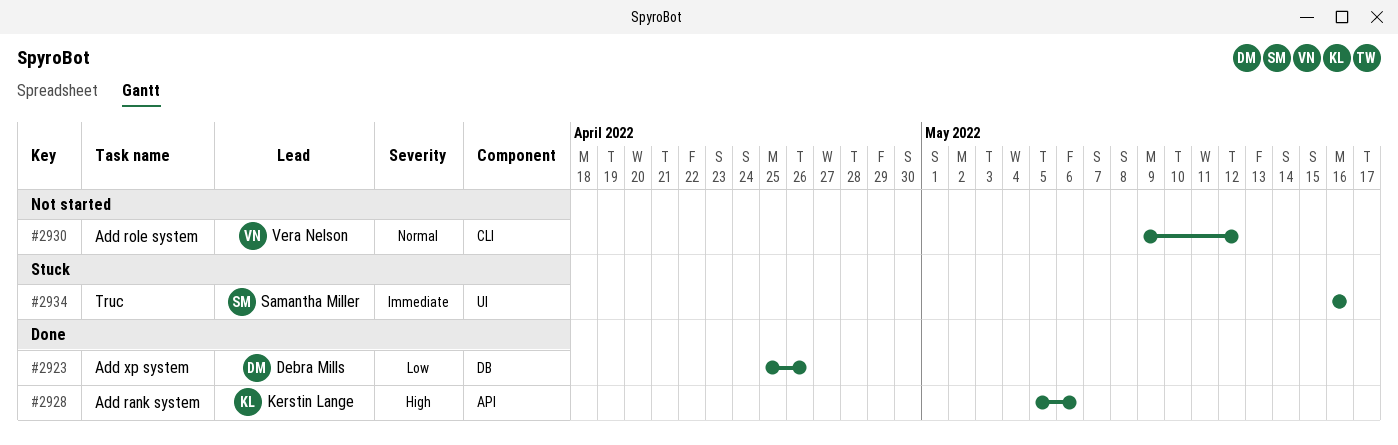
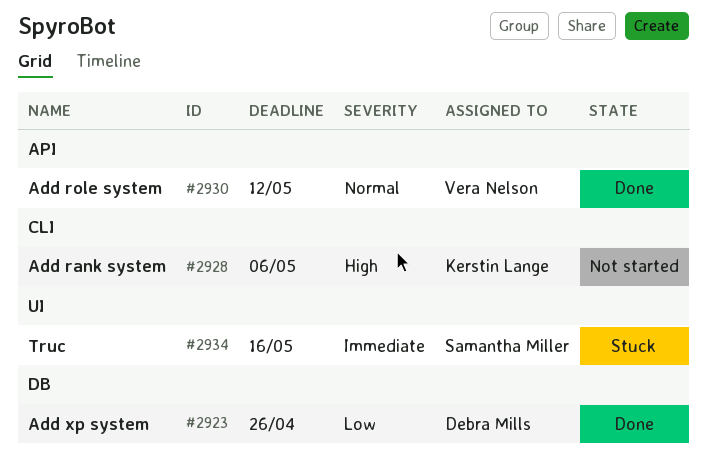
#2928, status: Done -> Not started
#2928, label: API -> CLI
#2930, status: Not started -> Done
#2930, label: CLI -> API

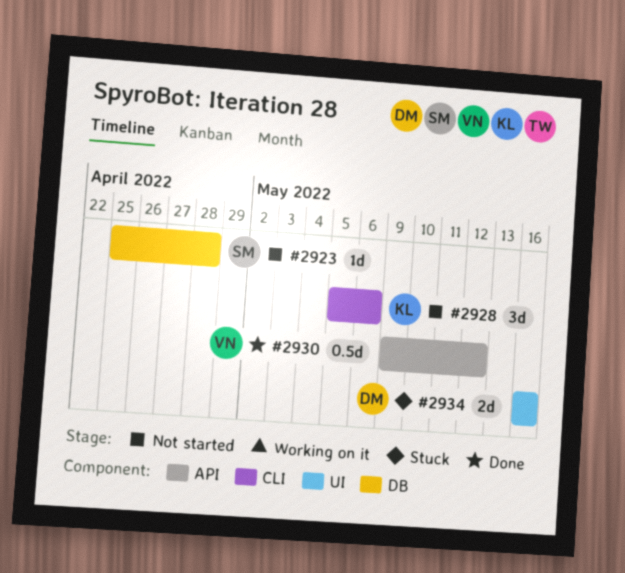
#2923, status: Done -> Not started
#2923, owner: Debra Mills -> Samantha Miller
#2923, due: Apr 26 -> Apr 28
#2934, owner: Samantha Miller -> Debra Mills

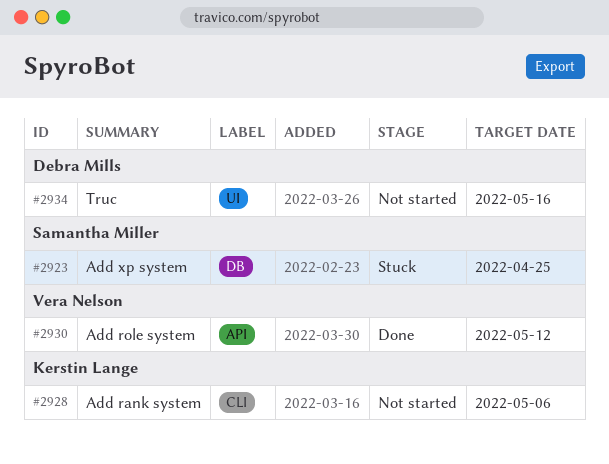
#2923, status: Not started -> Stuck
#2923, due: Apr 28 -> Apr 25
#2934, status: Stuck -> Not started

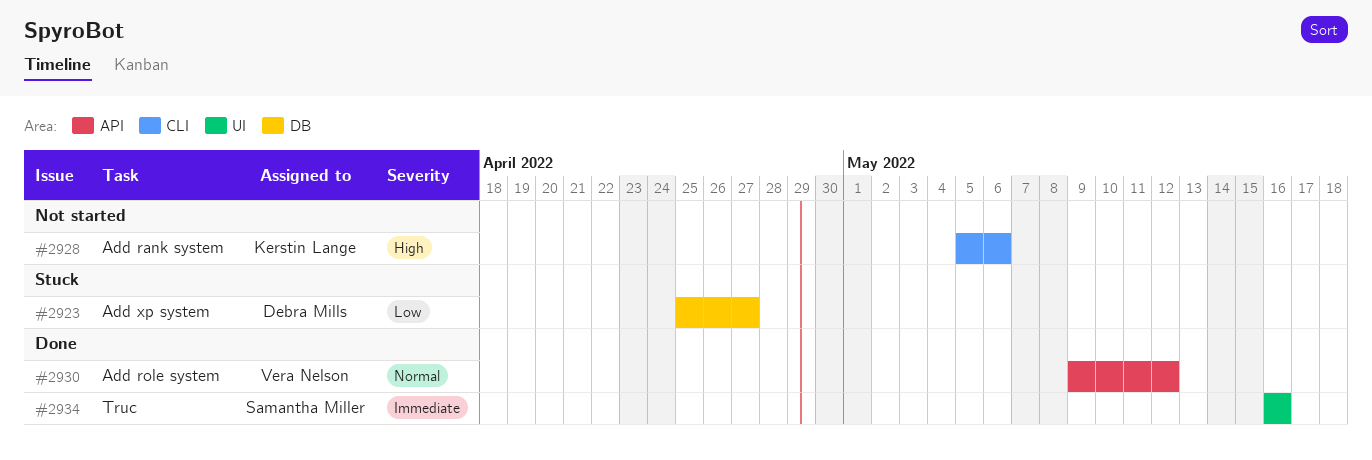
#2923, owner: Samantha Miller -> Debra Mills
#2923, due: Apr 25 -> Apr 27
#2934, status: Not started -> Done
#2934, owner: Debra Mills -> Samantha Miller

